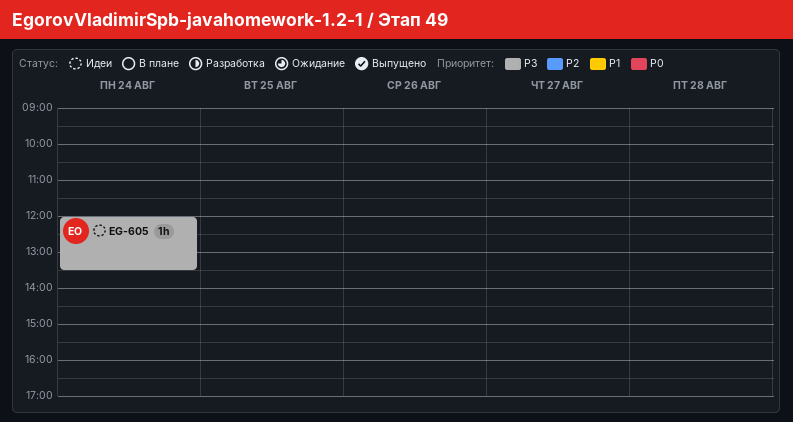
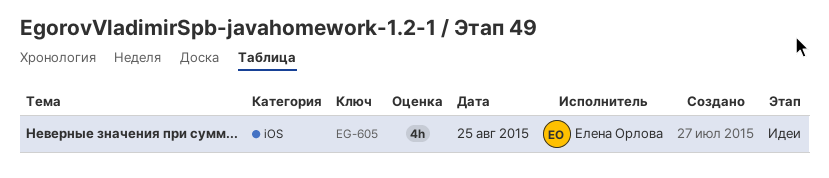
EG-605, estimate: 1h -> 4h
EG-605, day: Aug 24 -> Aug 25

